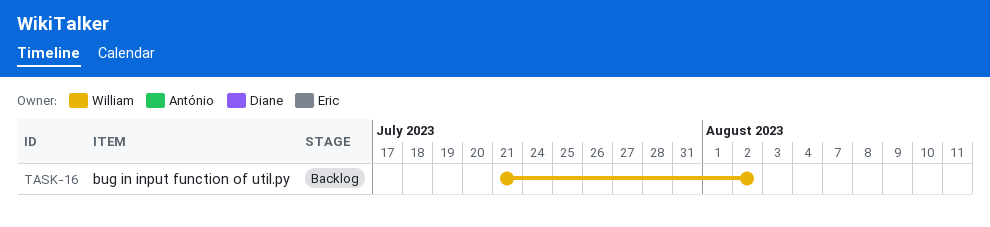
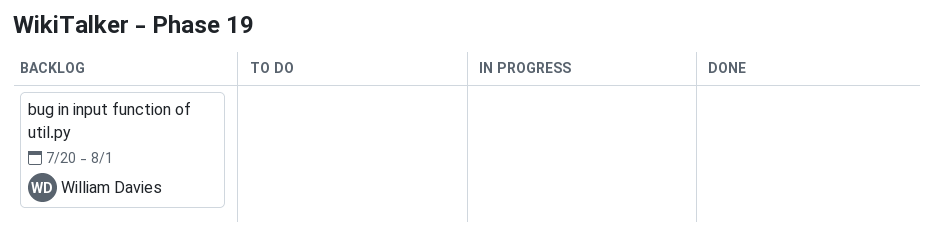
bug in input function of util.py, start: Jul 21 -> Jul 20
bug in input function of util.py, due: Aug 2 -> Aug 1

